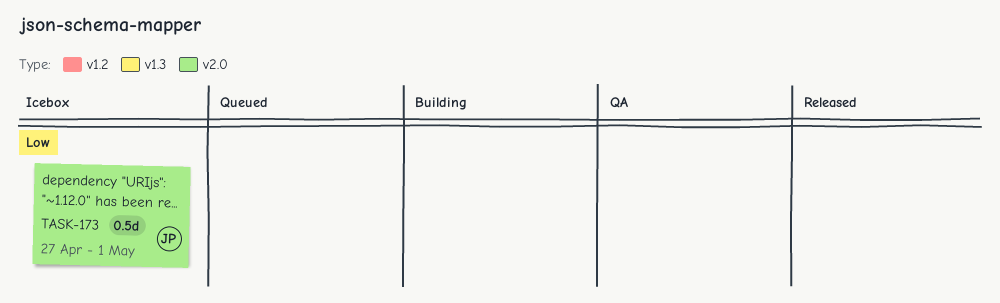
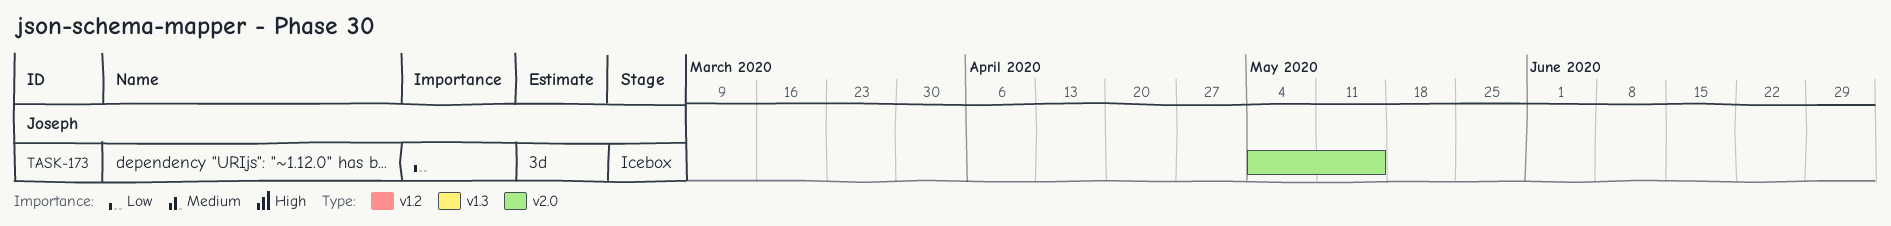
TASK-173, estimate: 0.5d -> 3d
TASK-173, start: Apr 27 -> May 4
TASK-173, due: May 1 -> May 15

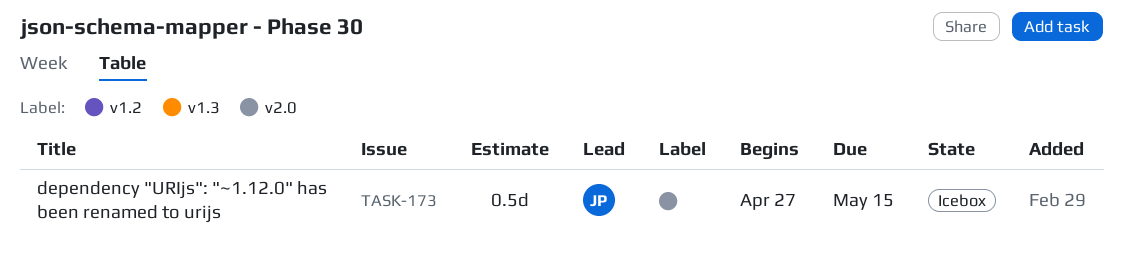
TASK-173, estimate: 3d -> 0.5d
TASK-173, start: May 4 -> Apr 27

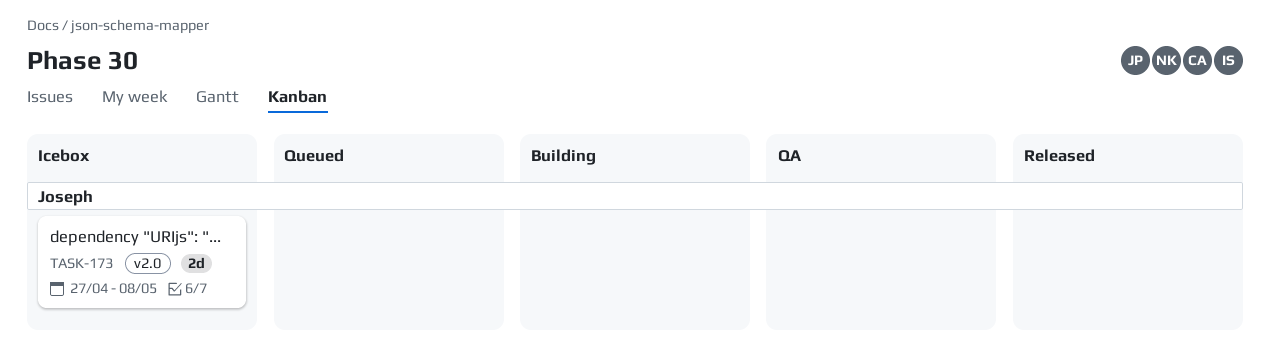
TASK-173, estimate: 0.5d -> 2d
TASK-173, due: May 15 -> May 8

